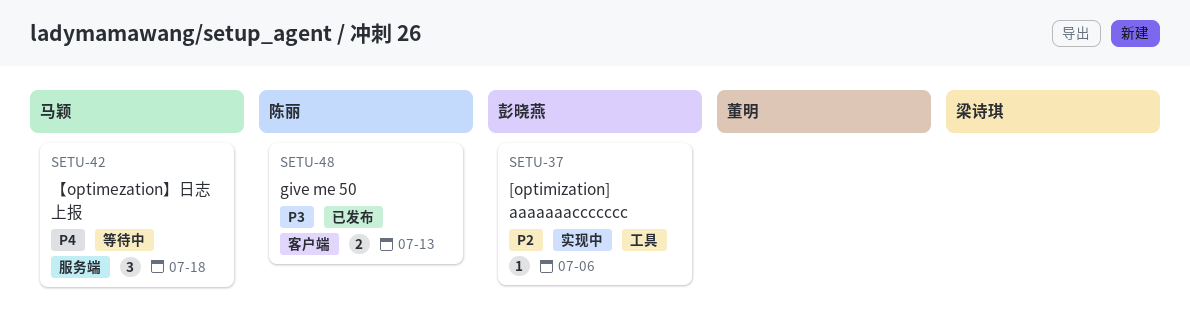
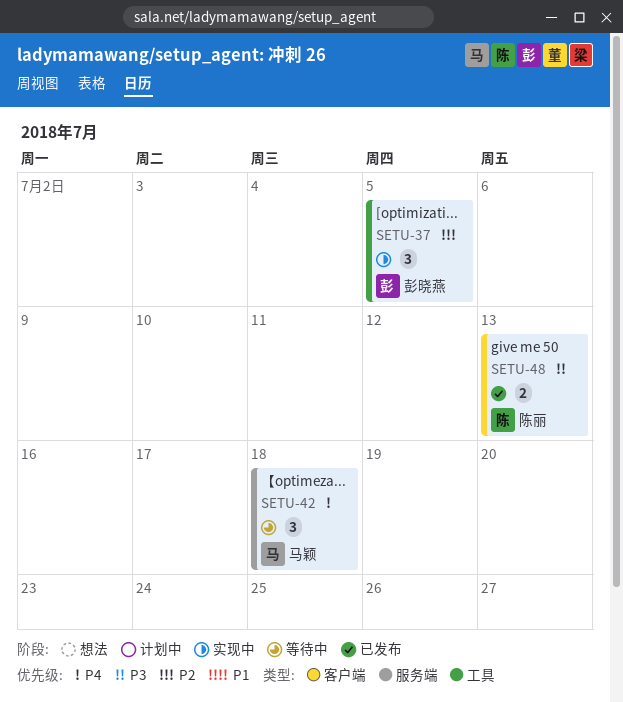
SETU-37, estimate: 1 -> 3
SETU-37, due: Jul 6 -> Jul 5

